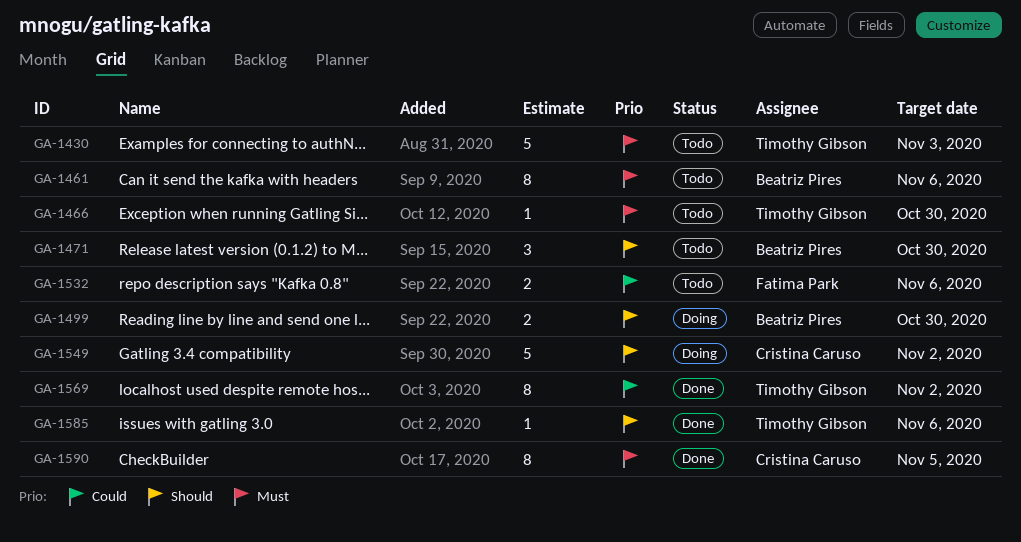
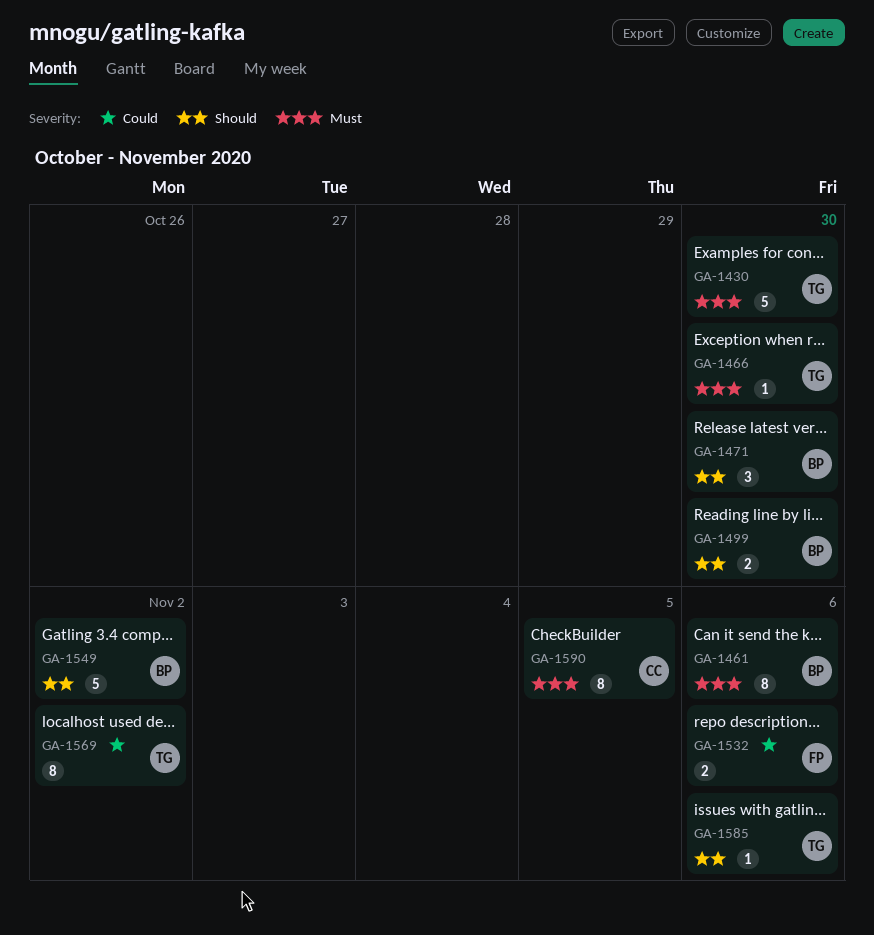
GA-1430, due: Nov 3 -> Oct 30
GA-1549, owner: Cristina Caruso -> Beatriz Pires

